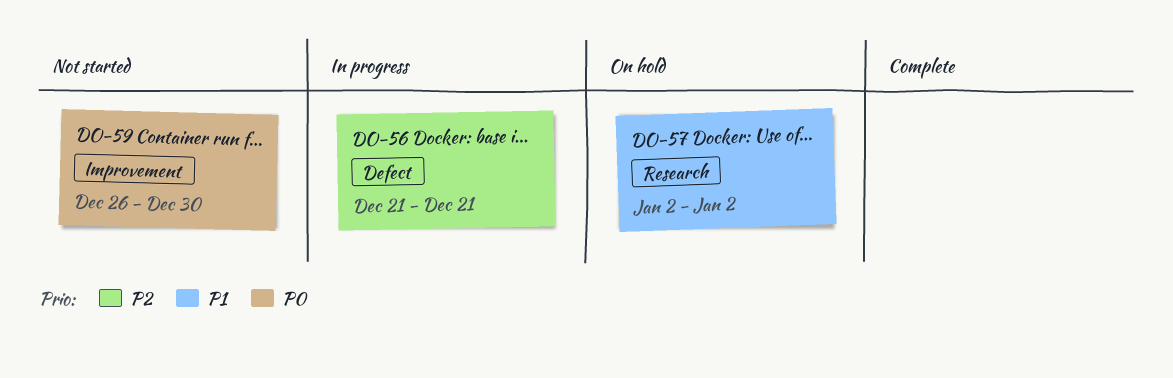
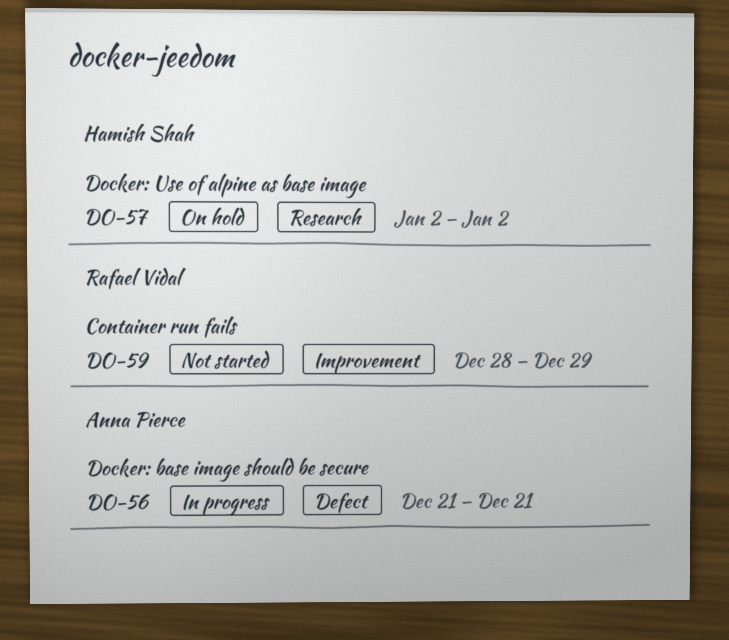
DO-59, start: Dec 26 -> Dec 28
DO-59, due: Dec 30 -> Dec 29

